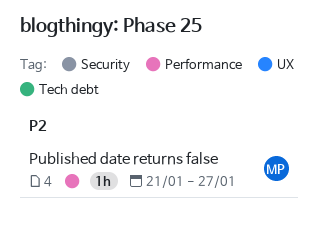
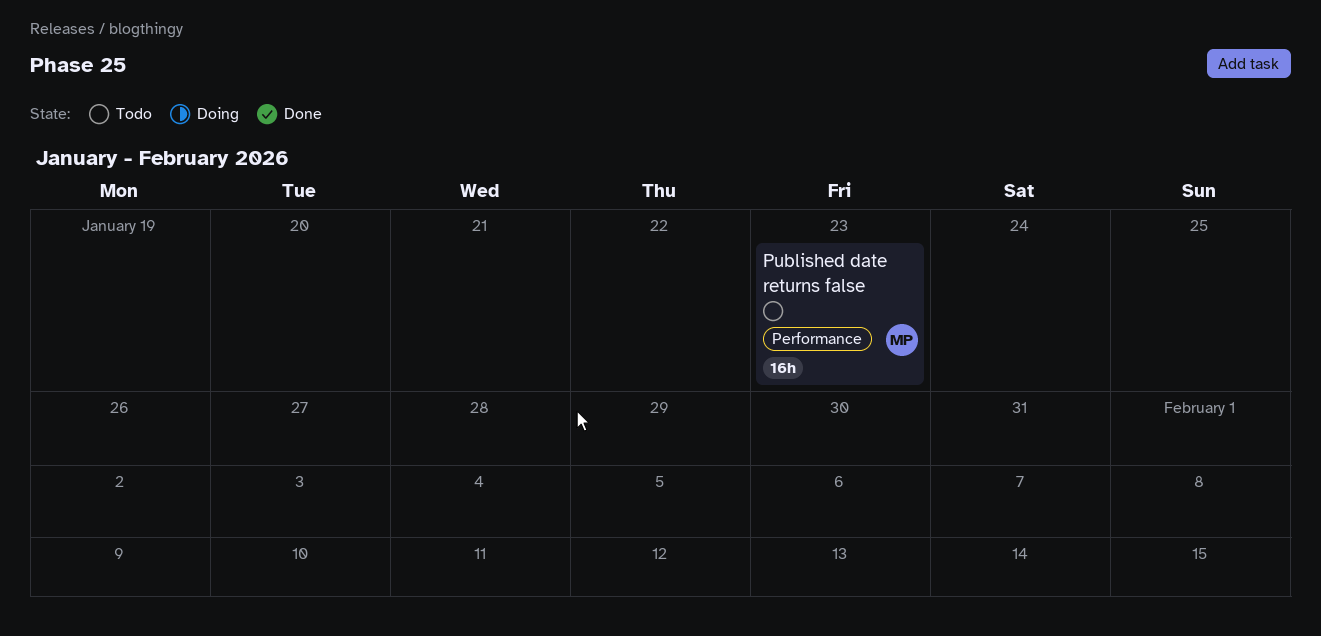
Published date returns false, estimate: 1h -> 16h
Published date returns false, due: Jan 27 -> Jan 23

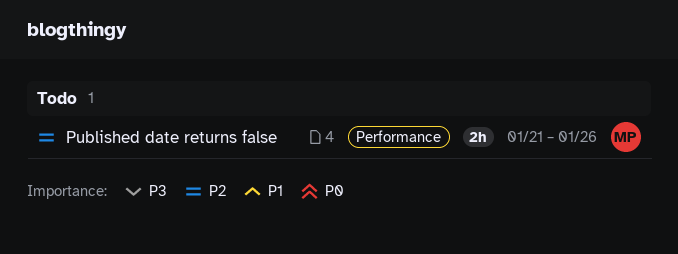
Published date returns false, estimate: 16h -> 2h
Published date returns false, due: Jan 23 -> Jan 26

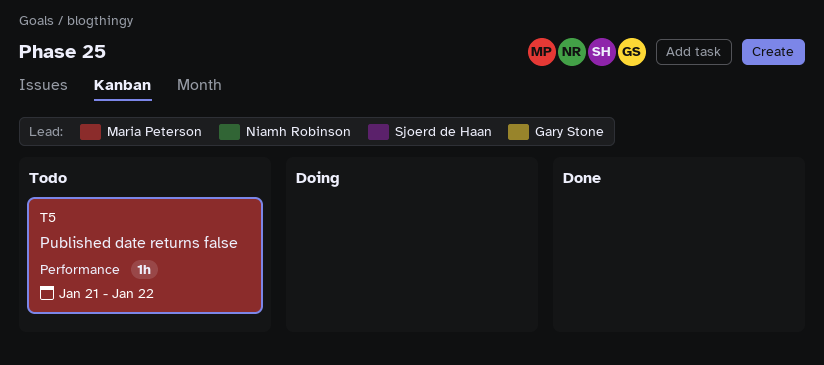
Published date returns false, estimate: 2h -> 1h
Published date returns false, due: Jan 26 -> Jan 22

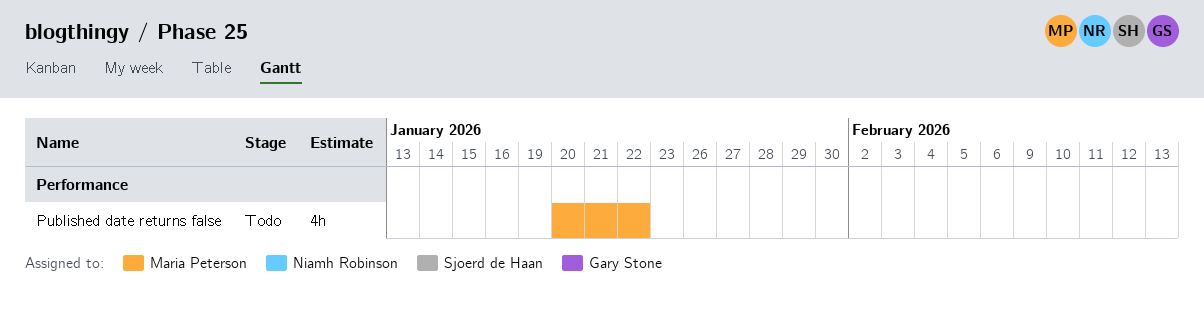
Published date returns false, estimate: 1h -> 4h
Published date returns false, start: Jan 21 -> Jan 20

